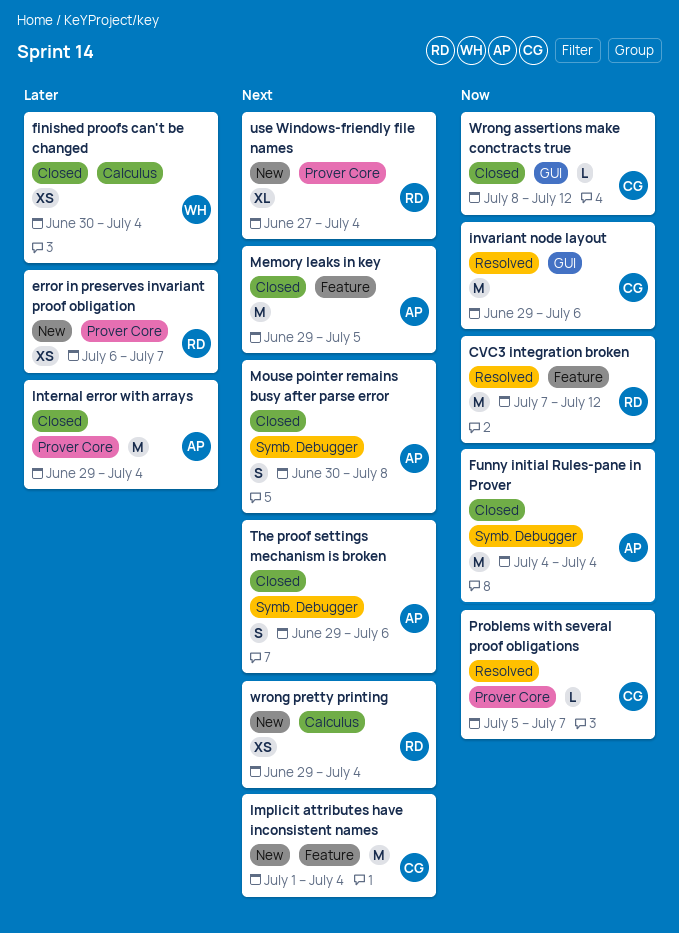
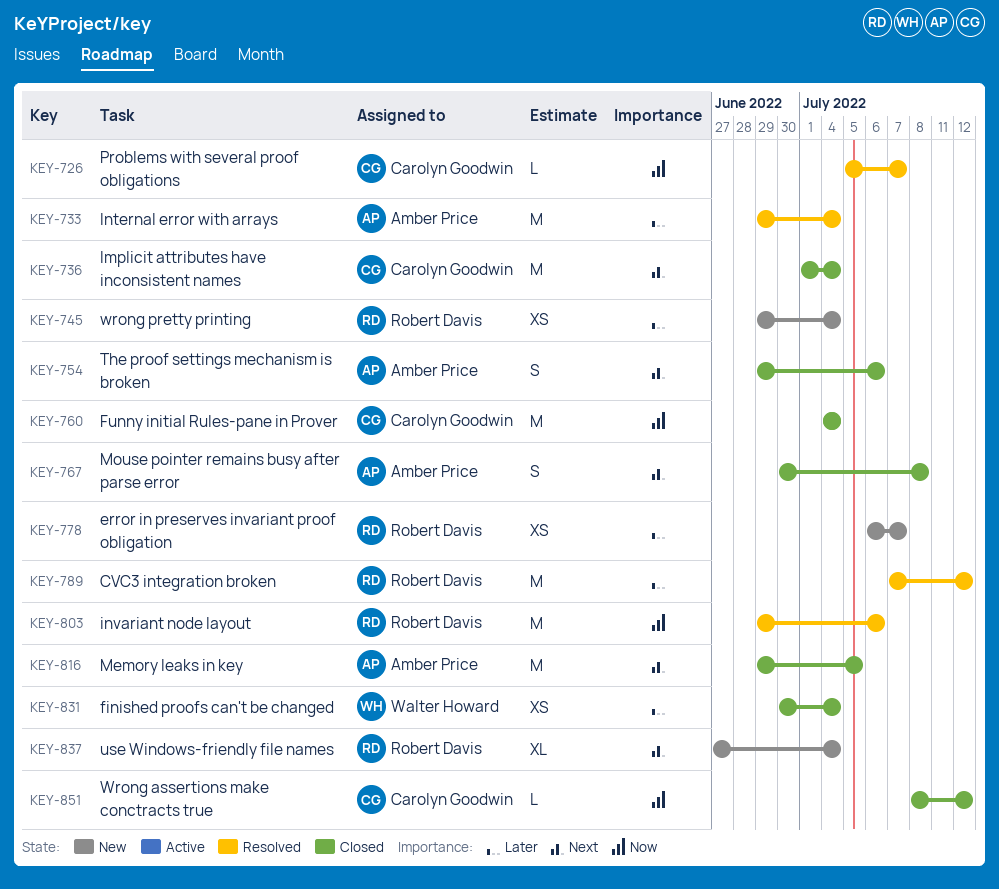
CVC3 integration broken, priority: Now -> Later
Funny initial Rules-pane in Prover, owner: Amber Price -> Carolyn Goodwin
Implicit attributes have inconsistent names, status: New -> Closed
Internal error with arrays, status: Closed -> Resolved
invariant node layout, owner: Carolyn Goodwin -> Robert Davis
wrong pretty printing, priority: Next -> Later

